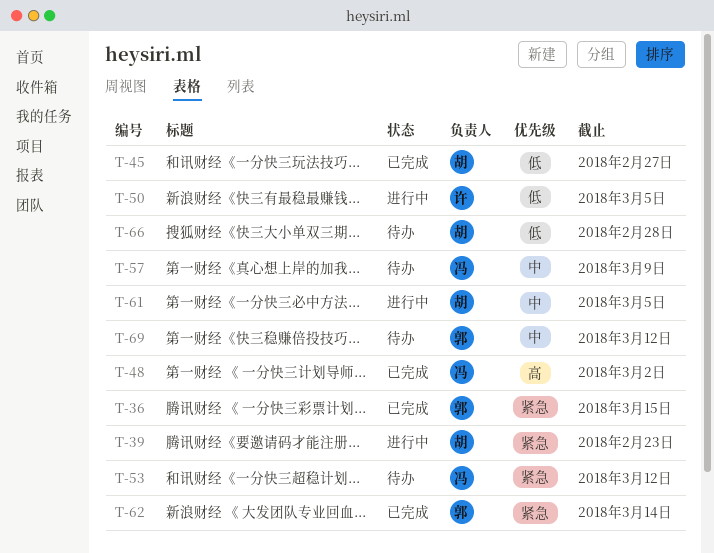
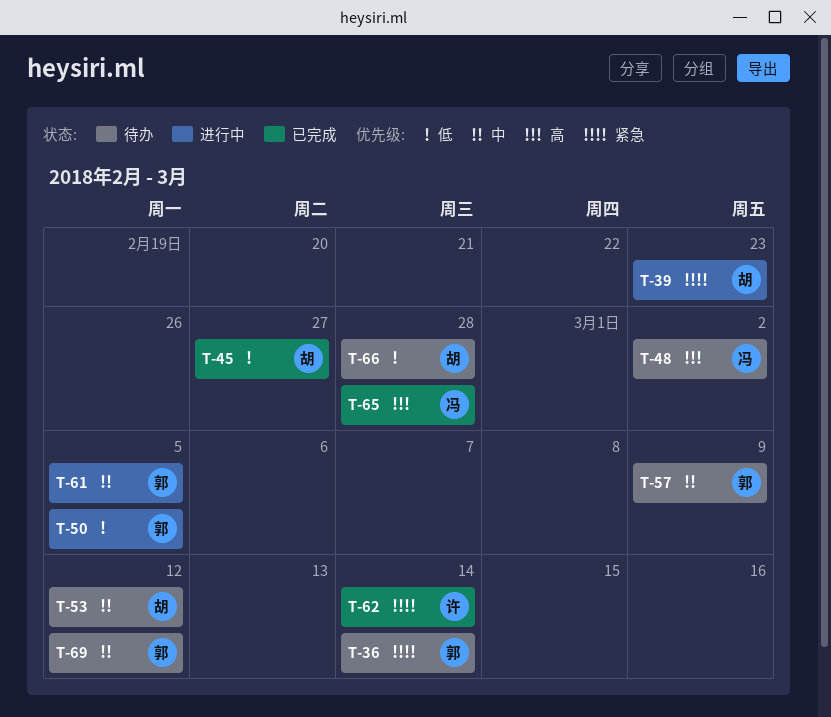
T-36, status: 已完成 -> 待办
T-36, due: Mar 15 -> Mar 14
T-48, status: 已完成 -> 待办
T-50, owner: 许 -> 郭
T-53, owner: 冯 -> 胡
T-53, priority: 紧急 -> 中
T-57, owner: 冯 -> 郭
T-61, owner: 胡 -> 郭
T-62, owner: 郭 -> 许
T-65: none -> present

